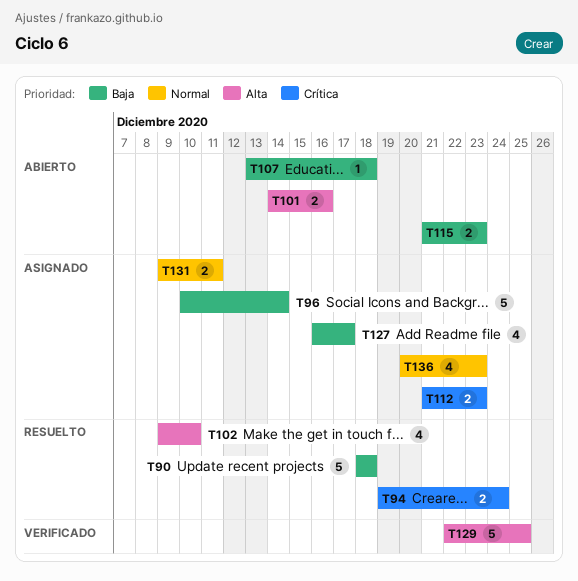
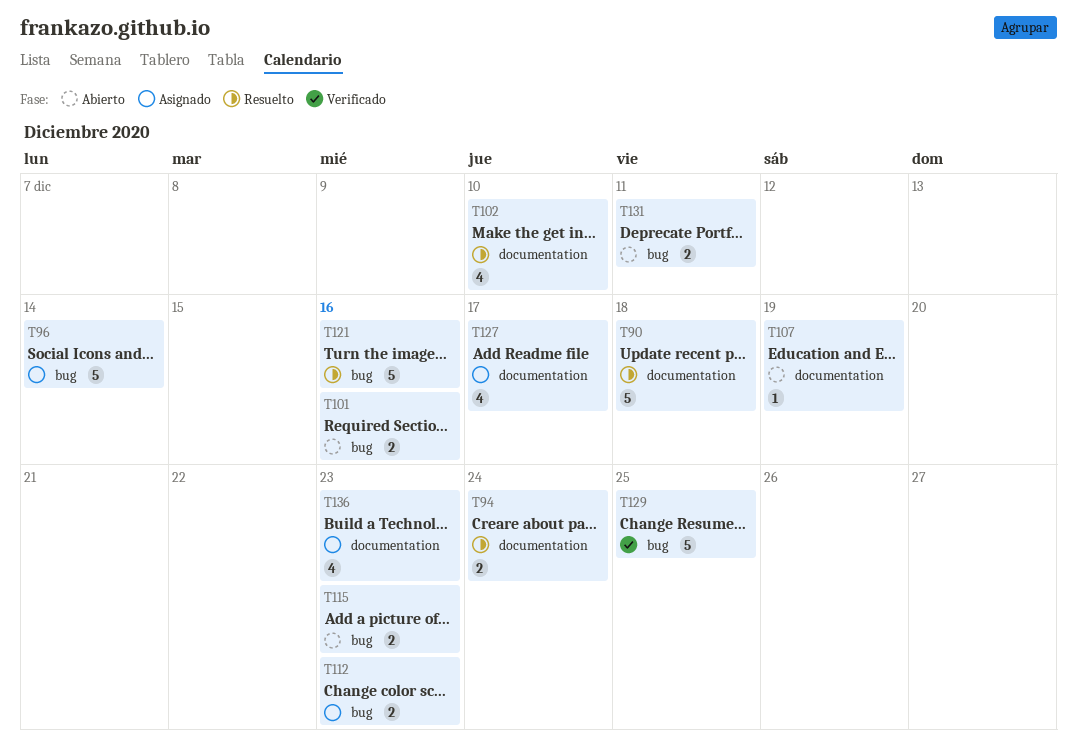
T107, due: Dec 18 -> Dec 19
T121: none -> present
T131, status: Asignado -> Abierto

